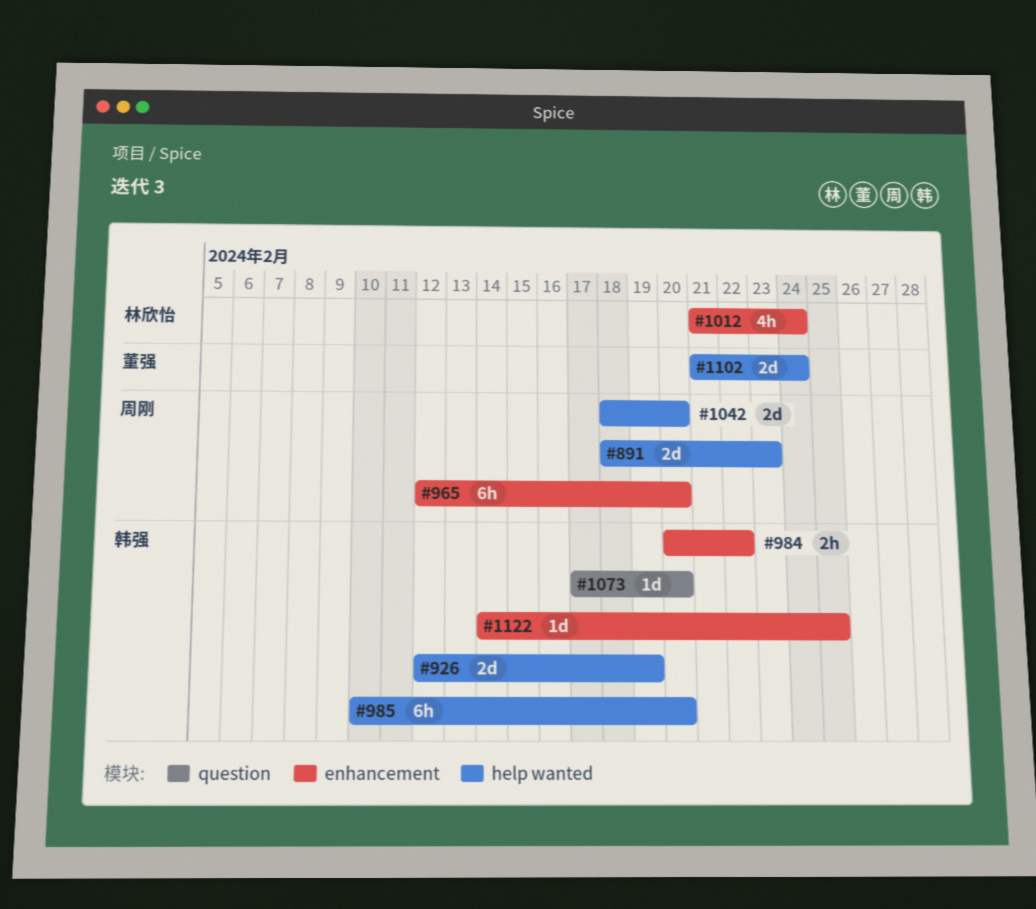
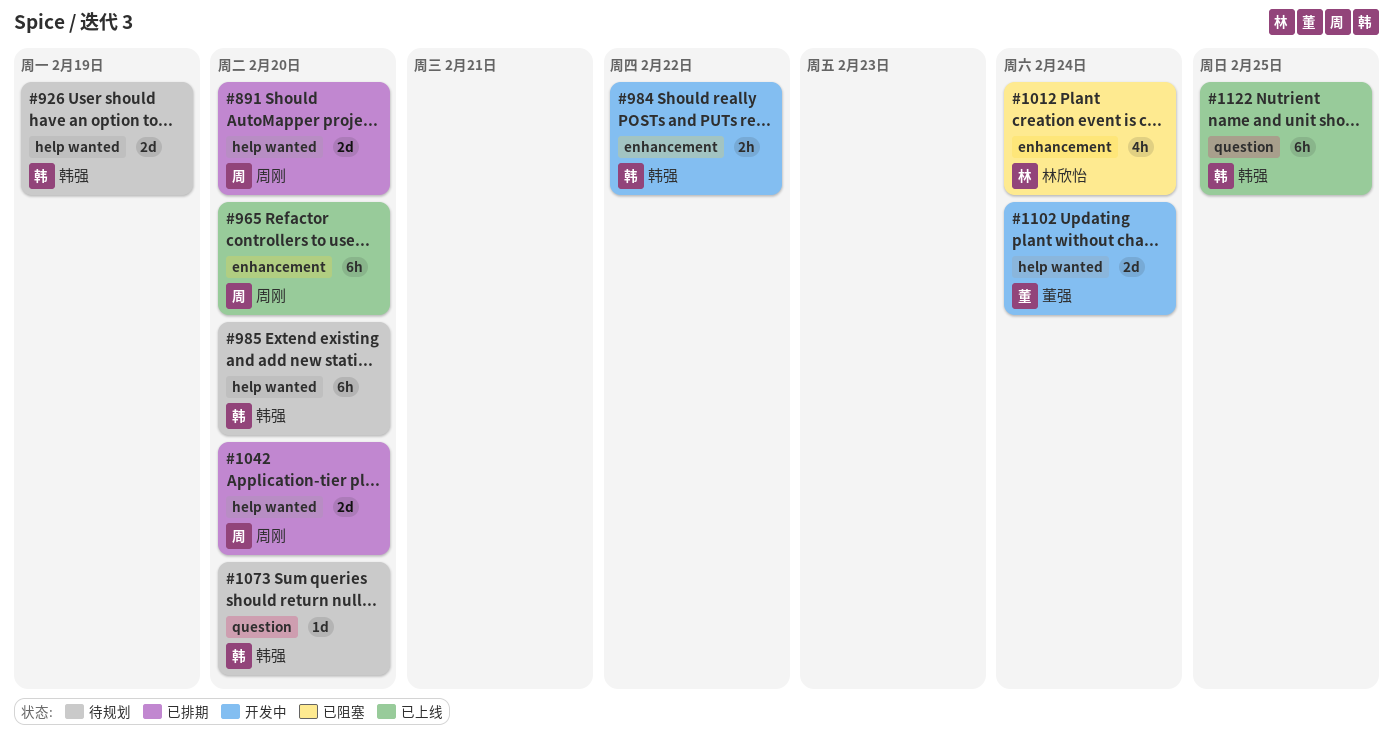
#891, due: Feb 23 -> Feb 20
#1122, label: enhancement -> question
#1122, estimate: 1d -> 6h

